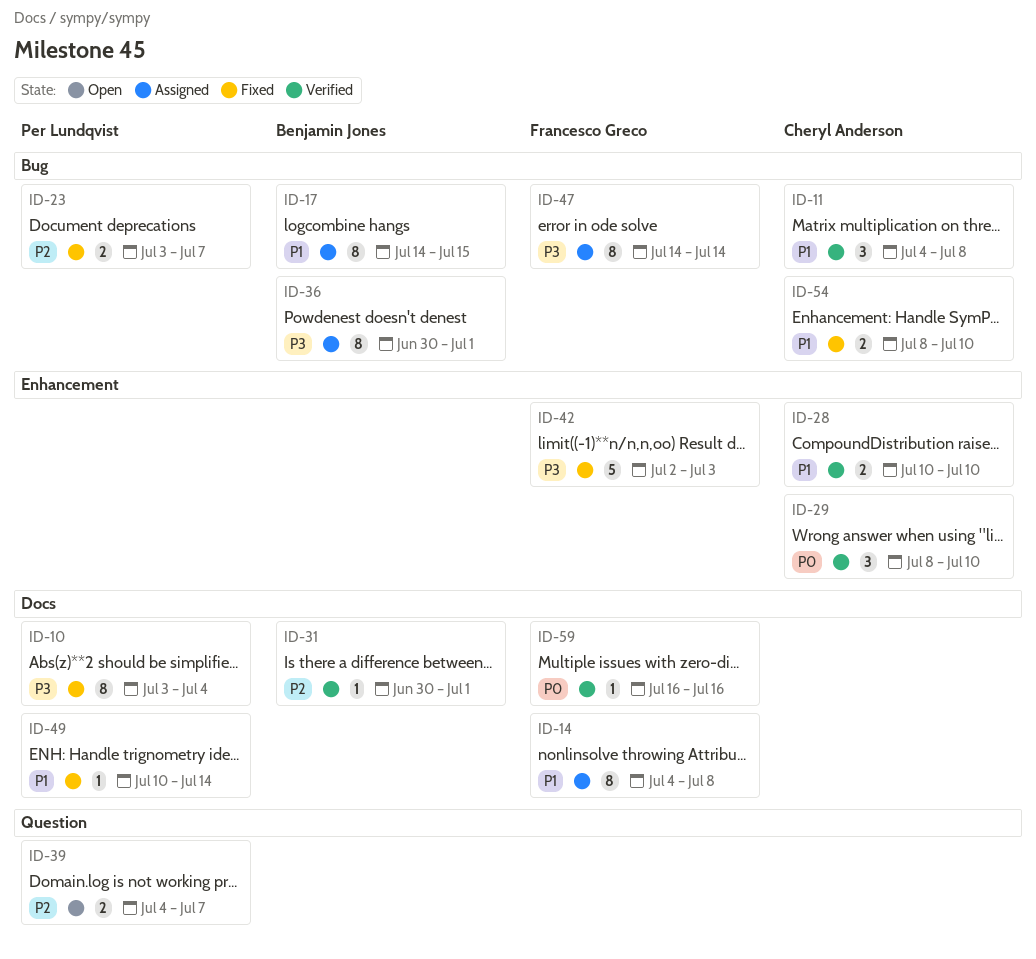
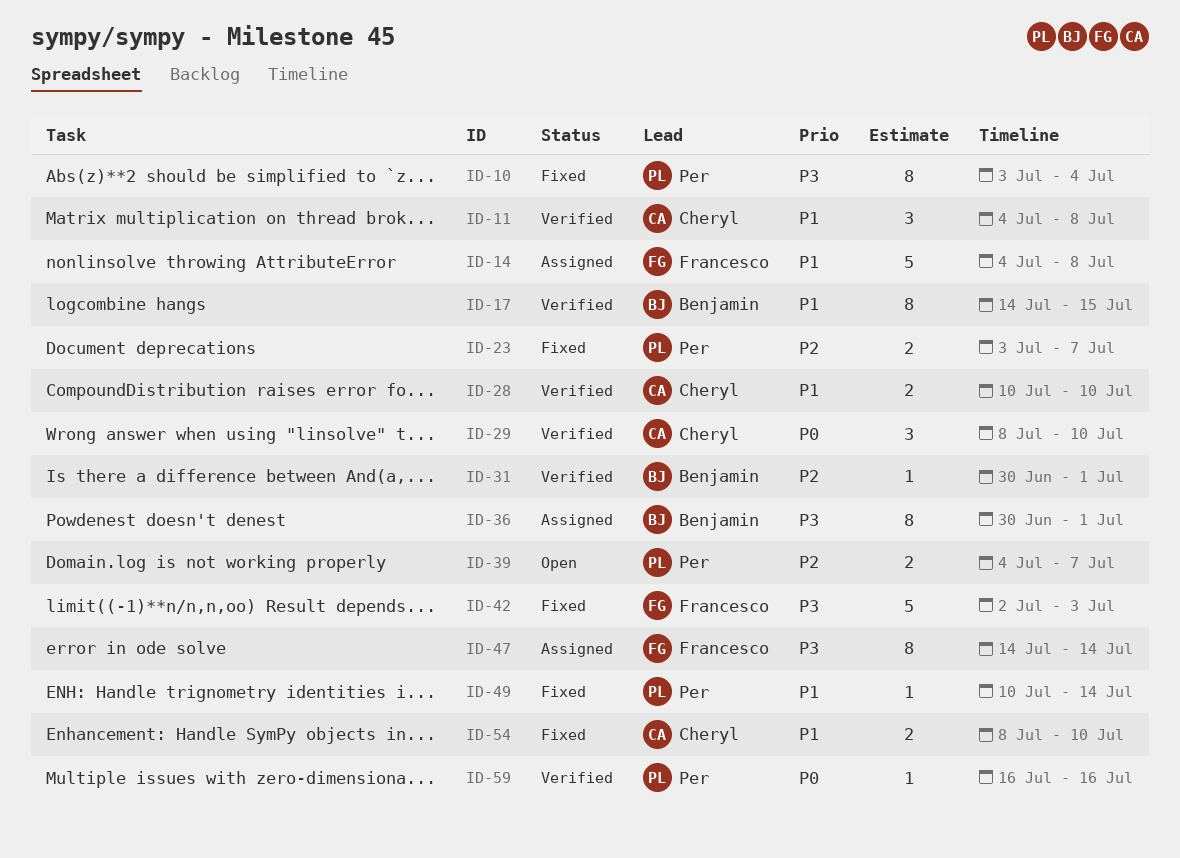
ID-14, estimate: 8 -> 5
ID-17, status: Assigned -> Verified
ID-59, owner: Francesco Greco -> Per Lundqvist

